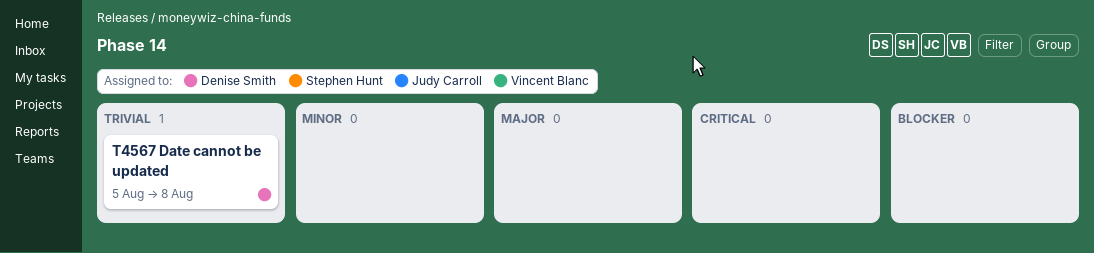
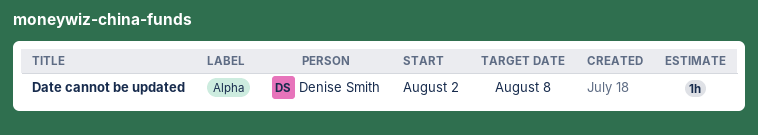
Date cannot be updated, start: Aug 5 -> Aug 2

